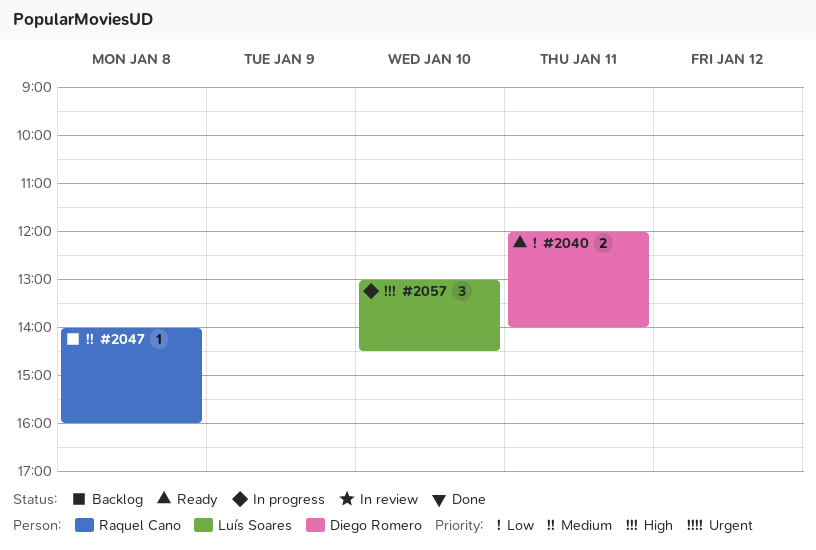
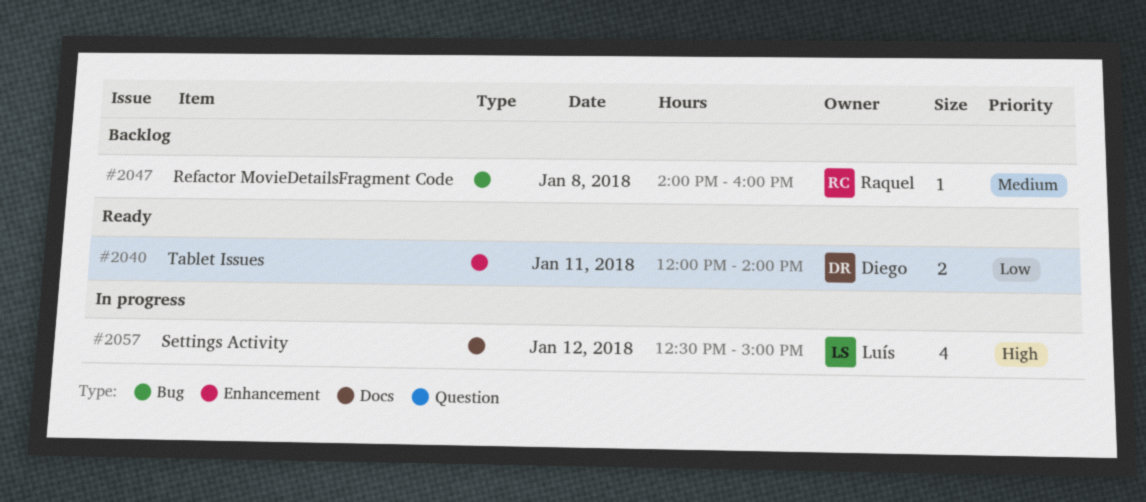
#2057, estimate: 3 -> 4
#2057, day: Jan 10 -> Jan 12
#2057, begins: 13:00 -> 12:30
#2057, ends: 14:30 -> 15:00

